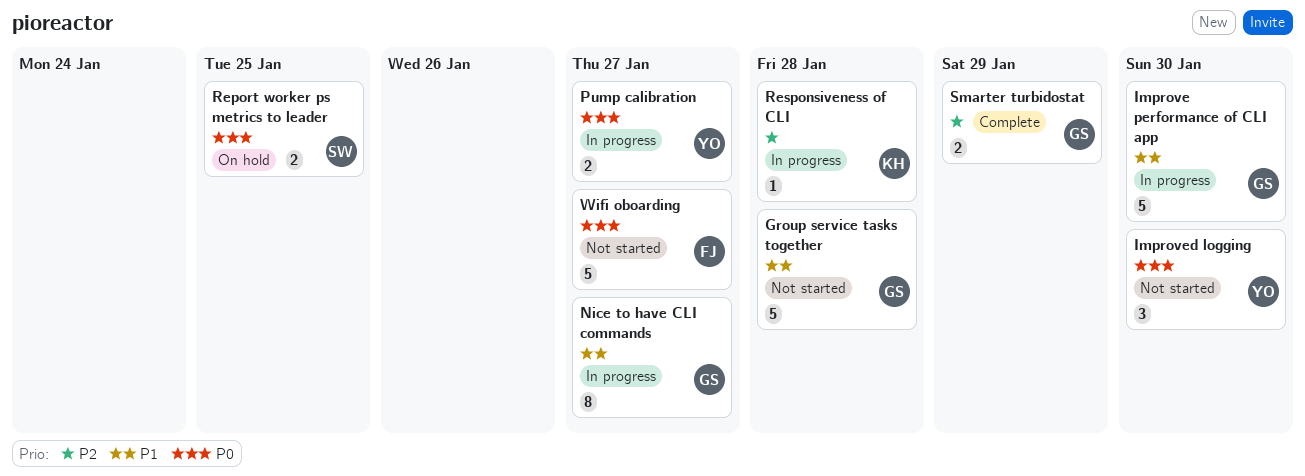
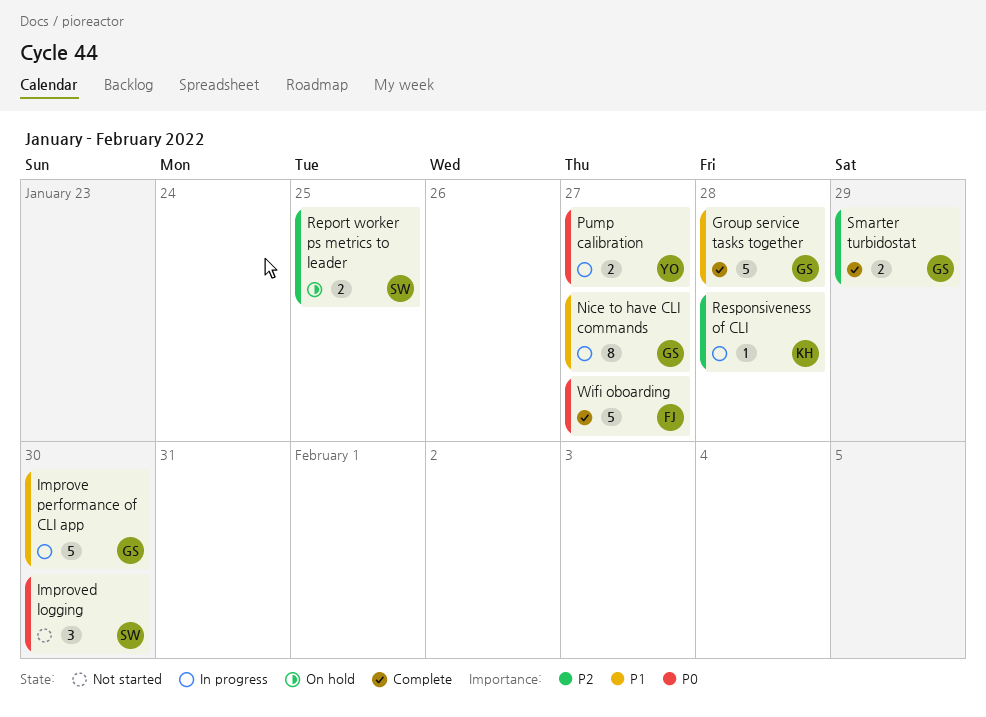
Group service tasks together, status: Not started -> Complete
Improved logging, owner: YO -> SW
Report worker ps metrics to leader, priority: P0 -> P2
Wifi oboarding, status: Not started -> Complete

